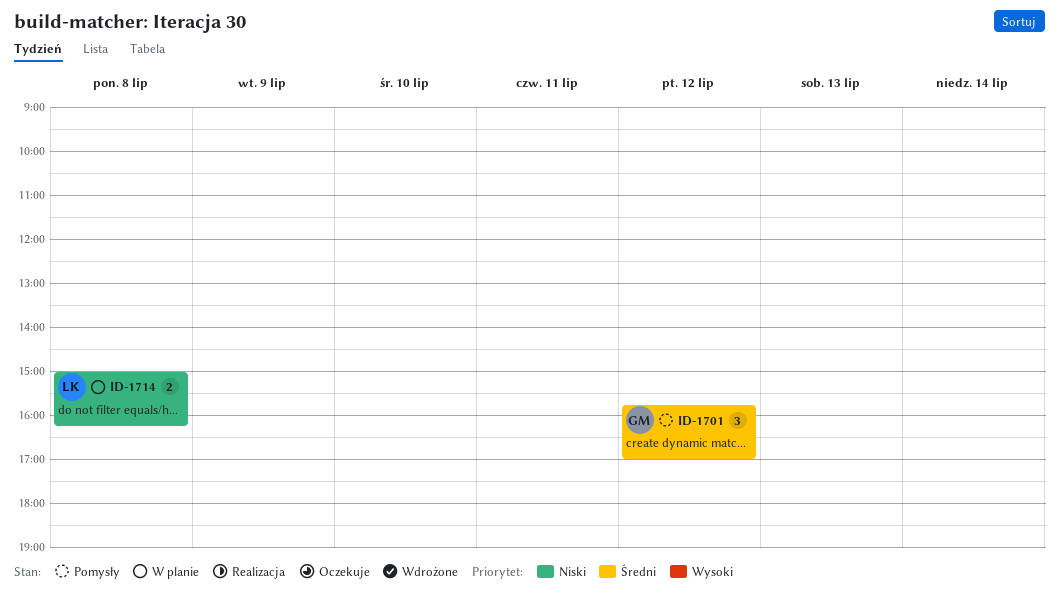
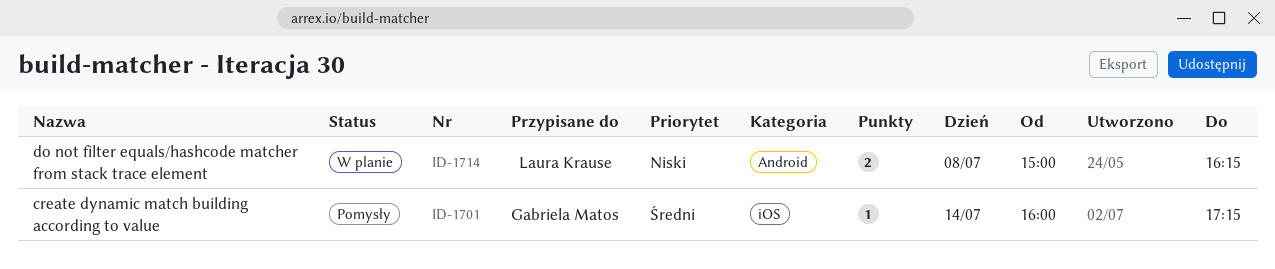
ID-1701, estimate: 3 -> 1
ID-1701, day: Jul 12 -> Jul 14
ID-1701, begins: 15:45 -> 16:00
ID-1701, ends: 17:00 -> 17:15

